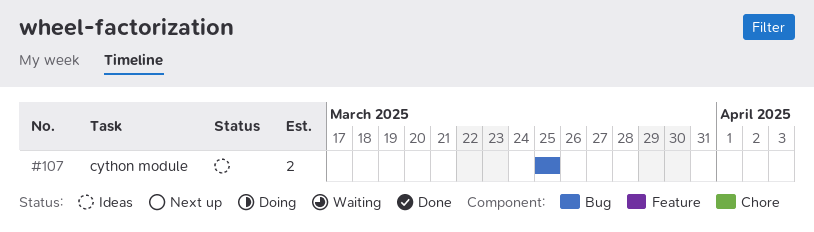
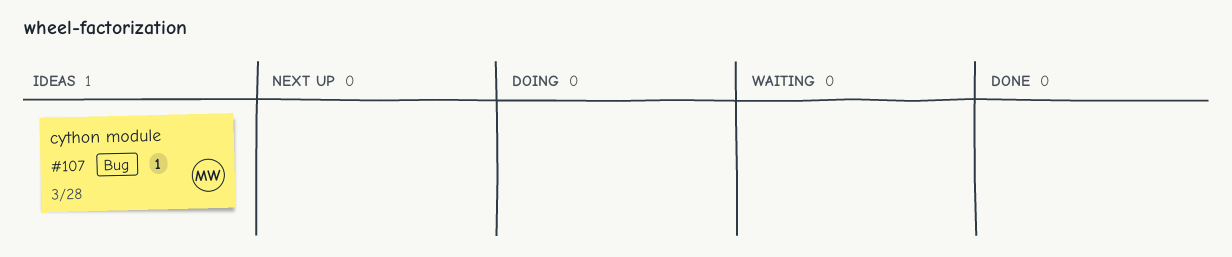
#107, estimate: 2 -> 1
#107, due: Mar 25 -> Mar 28

